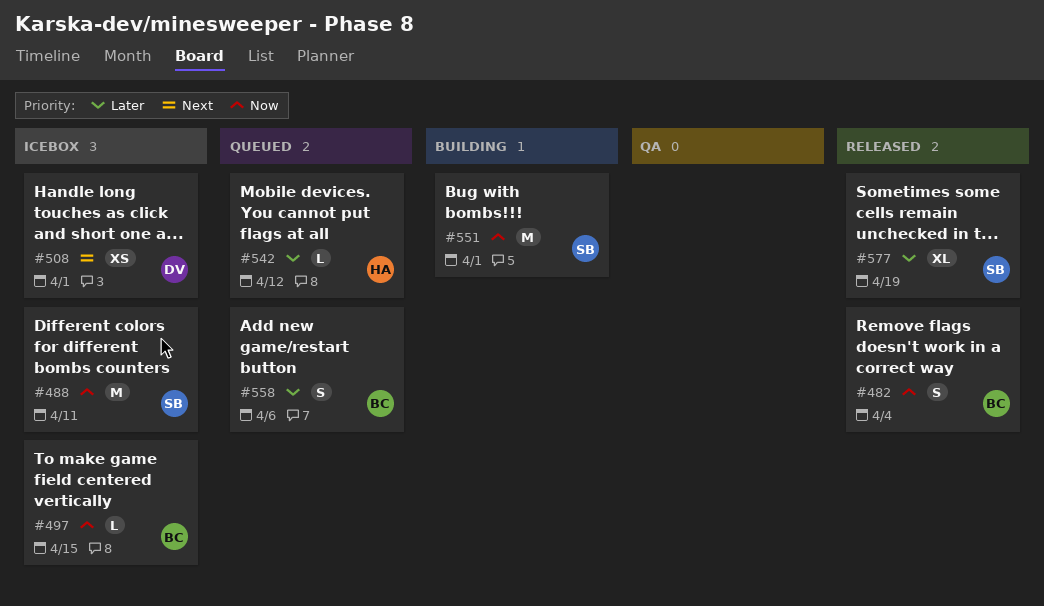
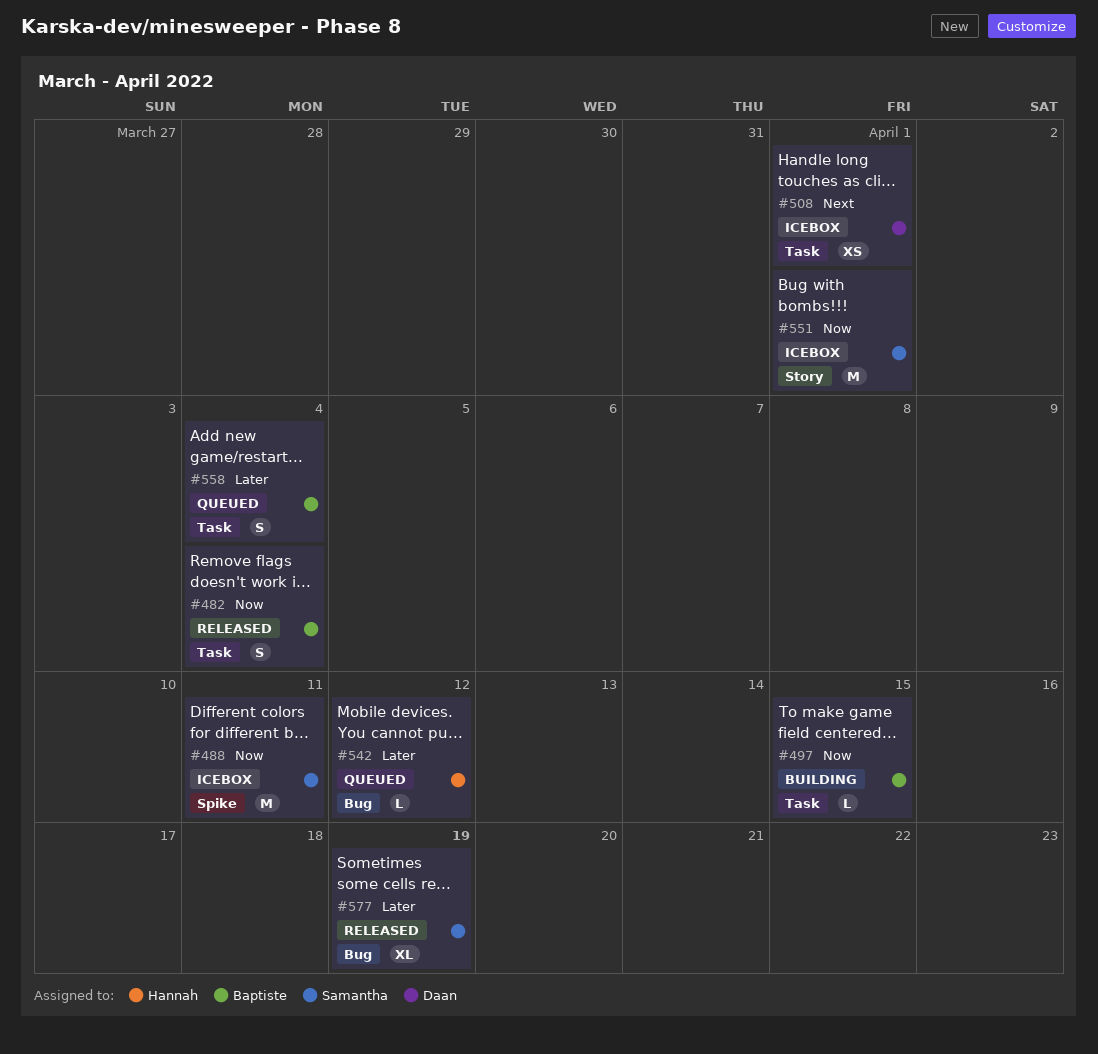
#497, status: Icebox -> Building
#551, status: Building -> Icebox
#558, due: Apr 6 -> Apr 4

